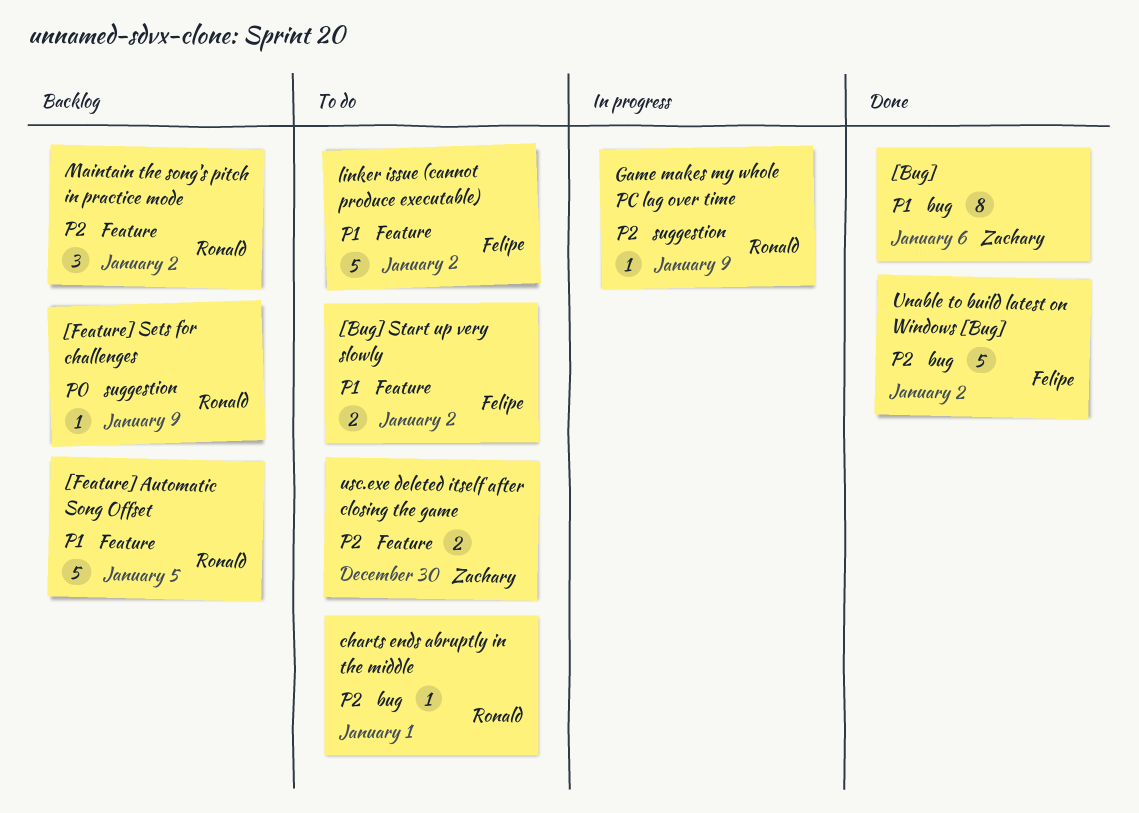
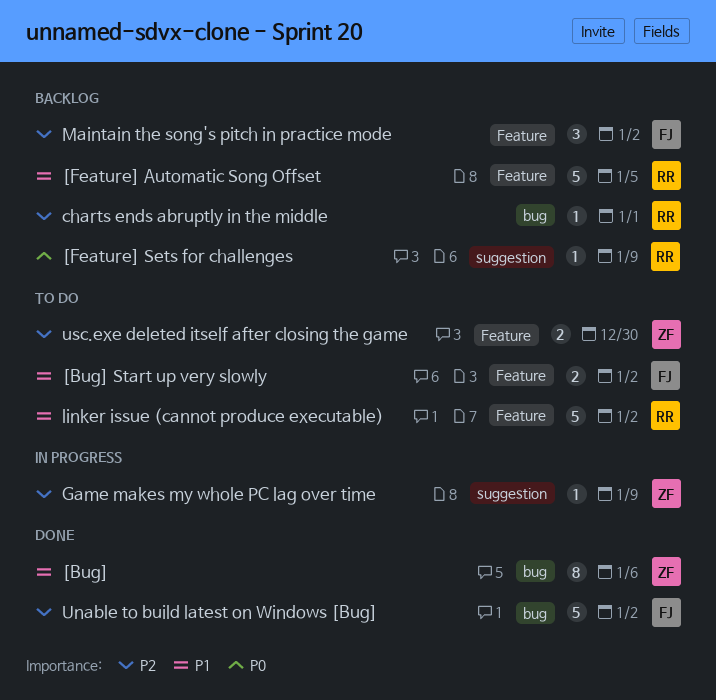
charts ends abruptly in the middle, status: To do -> Backlog
Game makes my whole PC lag over time, owner: Ronald -> Zachary
linker issue (cannot produce executable), owner: Felipe -> Ronald
Maintain the song's pitch in practice mode, owner: Ronald -> Felipe

